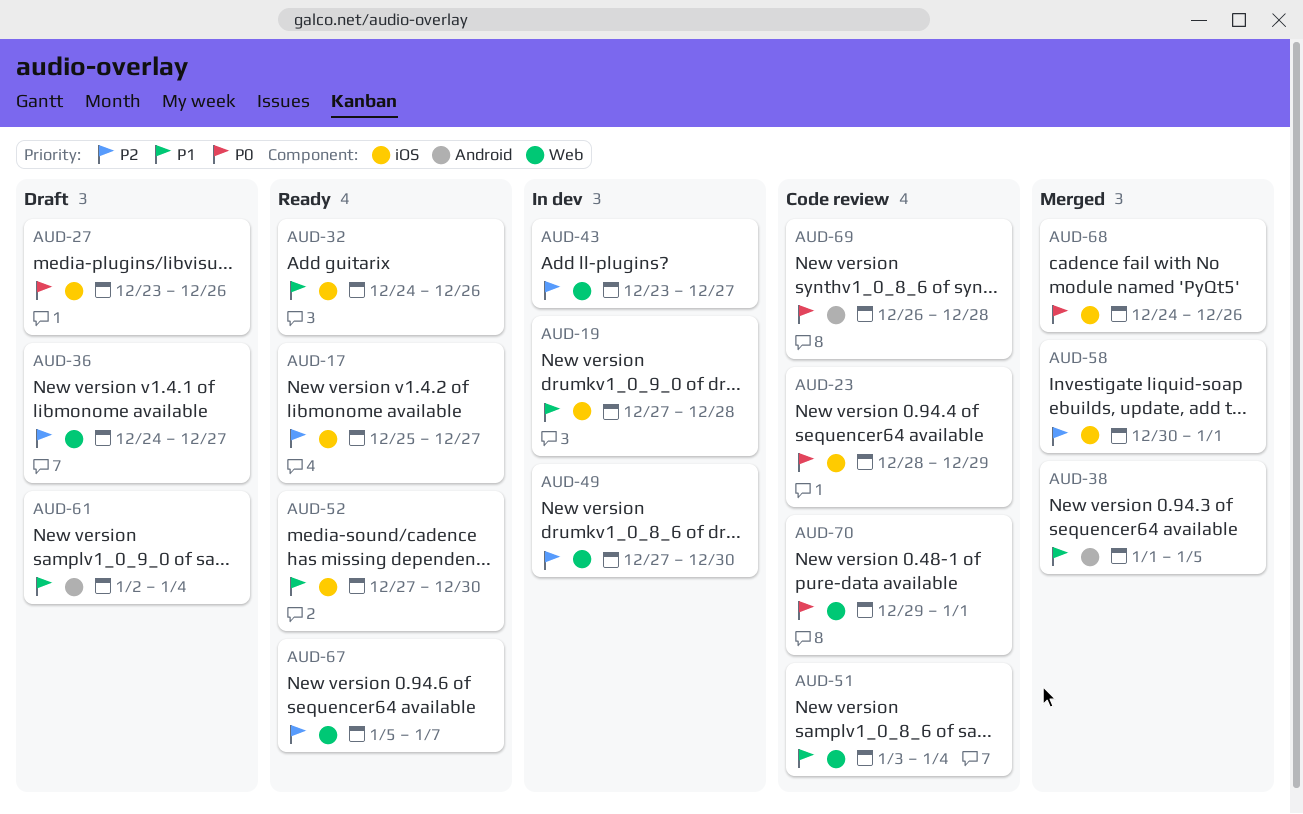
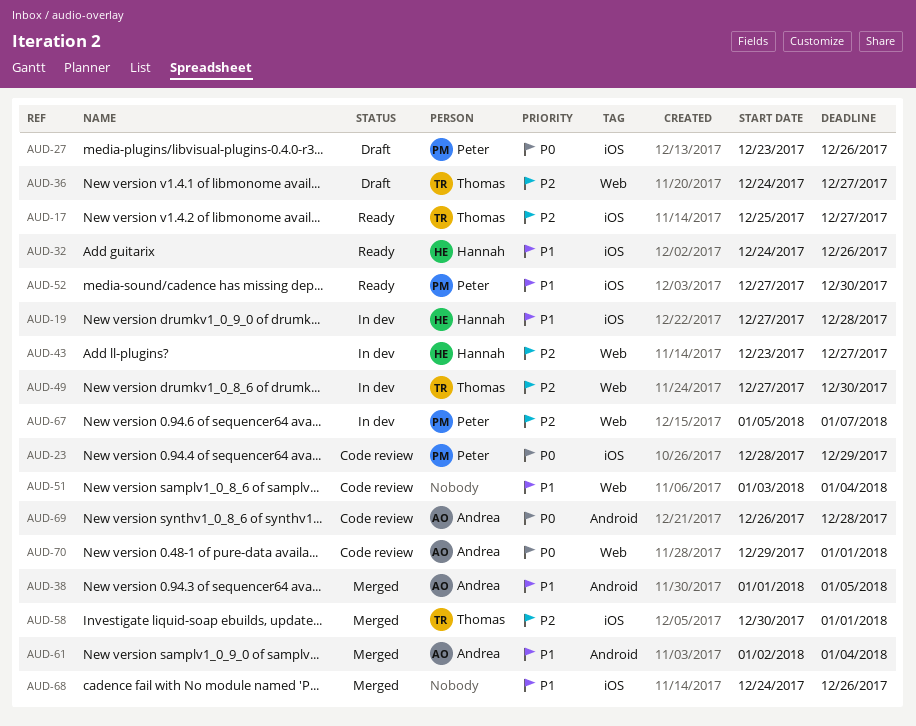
AUD-61, status: Draft -> Merged
AUD-67, status: Ready -> In dev
AUD-68, priority: P0 -> P1

